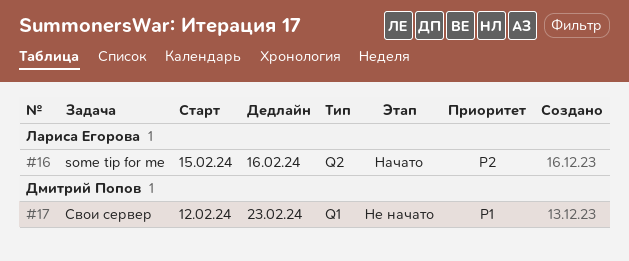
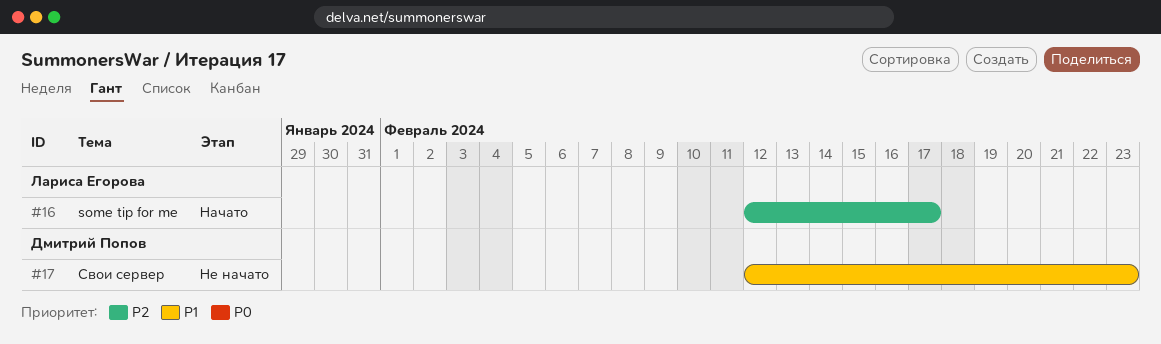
#16, start: Feb 15 -> Feb 12
#16, due: Feb 16 -> Feb 17

